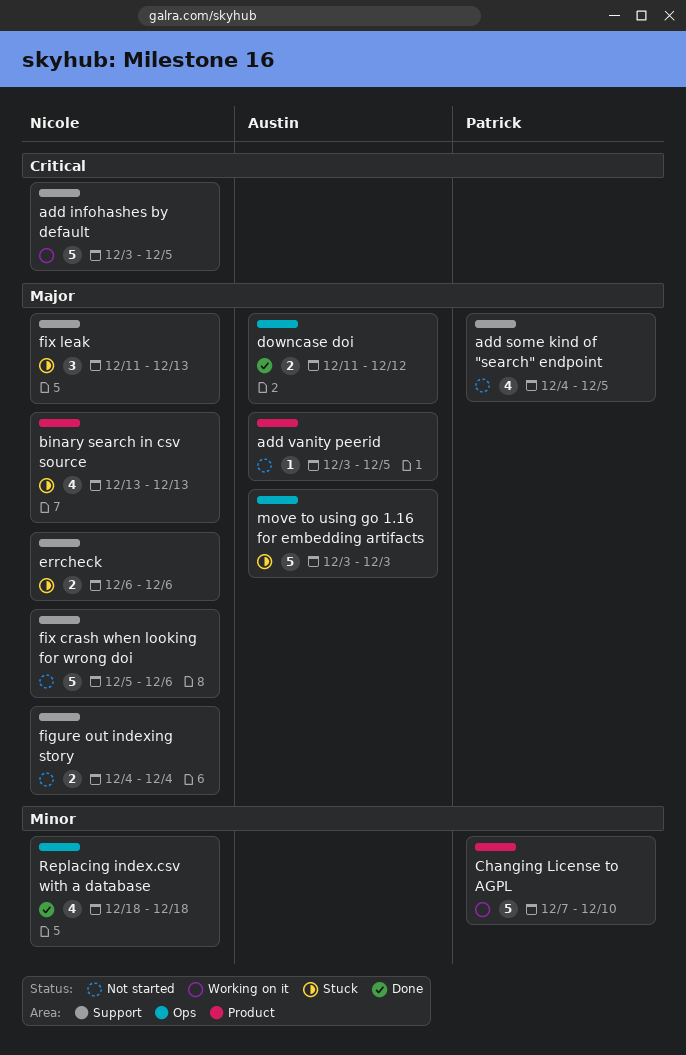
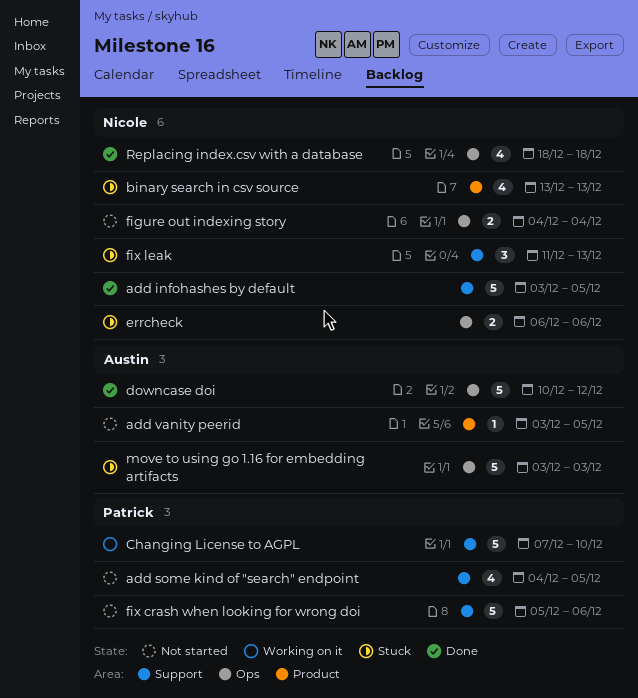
add infohashes by default, status: Working on it -> Done
Changing License to AGPL, label: Product -> Support
downcase doi, estimate: 2 -> 5
downcase doi, start: Dec 11 -> Dec 10
errcheck, label: Support -> Ops
figure out indexing story, label: Support -> Ops
fix crash when looking for wrong doi, owner: Nicole -> Patrick

